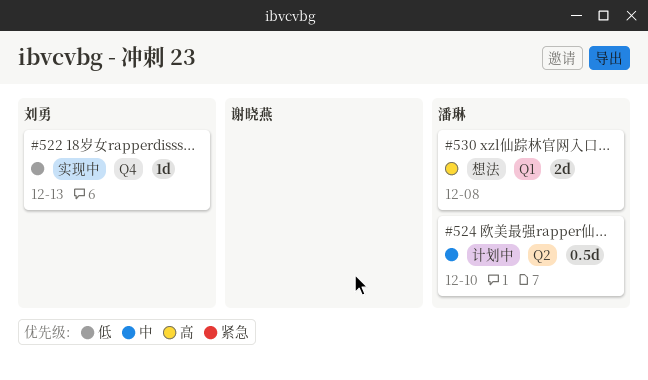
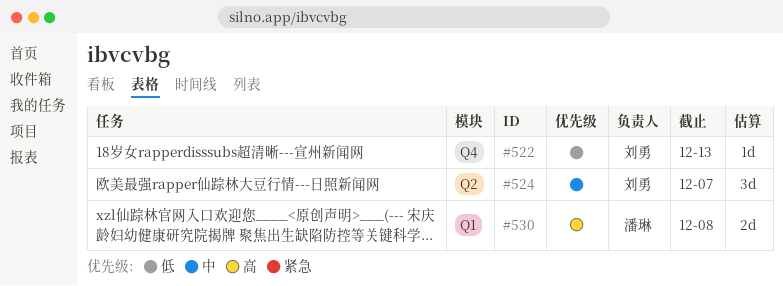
#524, owner: 潘琳 -> 刘勇
#524, estimate: 0.5d -> 3d
#524, due: Dec 10 -> Dec 7

